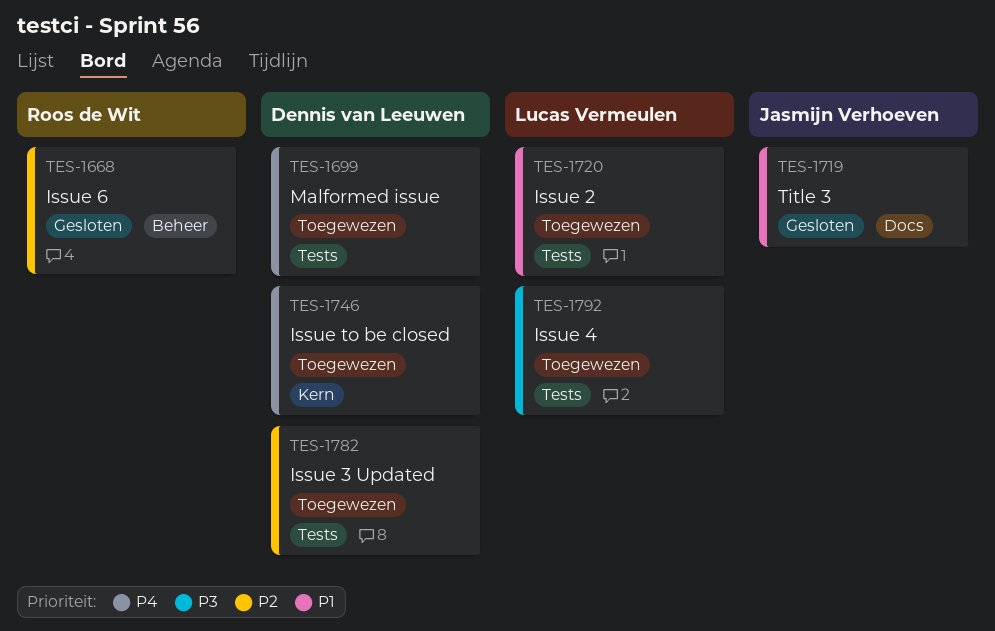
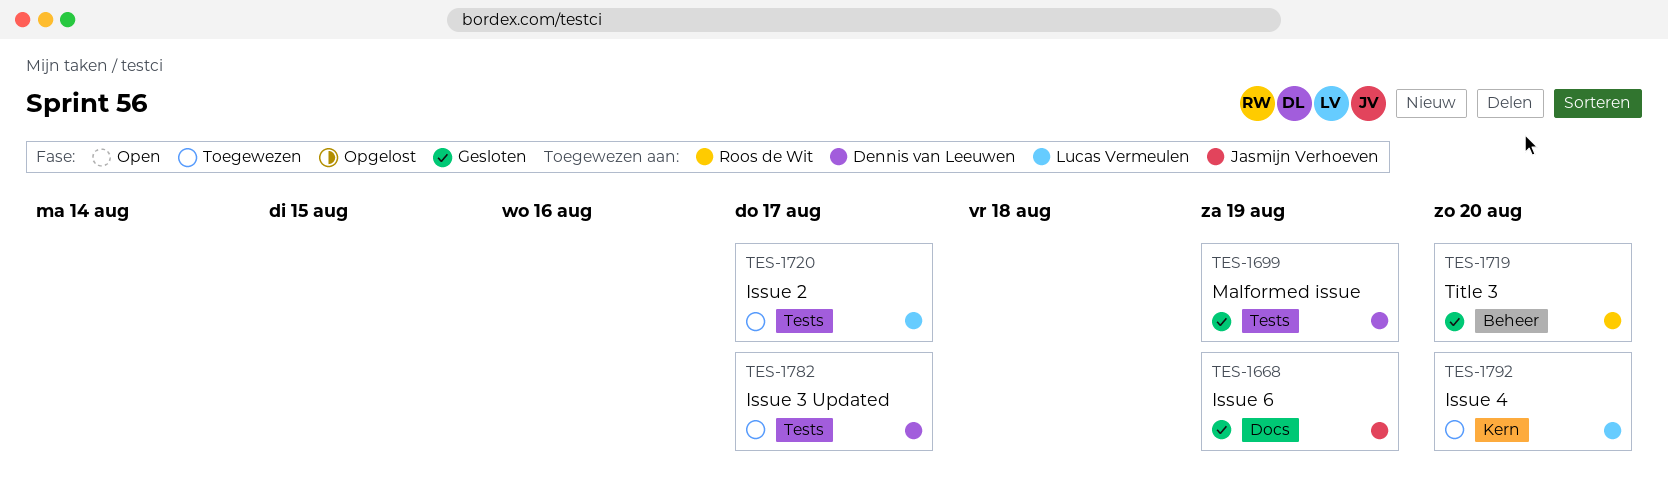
TES-1668, owner: Roos de Wit -> Jasmijn Verhoeven
TES-1668, label: Beheer -> Docs
TES-1699, status: Toegewezen -> Gesloten
TES-1719, owner: Jasmijn Verhoeven -> Roos de Wit
TES-1719, label: Docs -> Beheer
TES-1746: present -> none
TES-1792, label: Tests -> Kern

